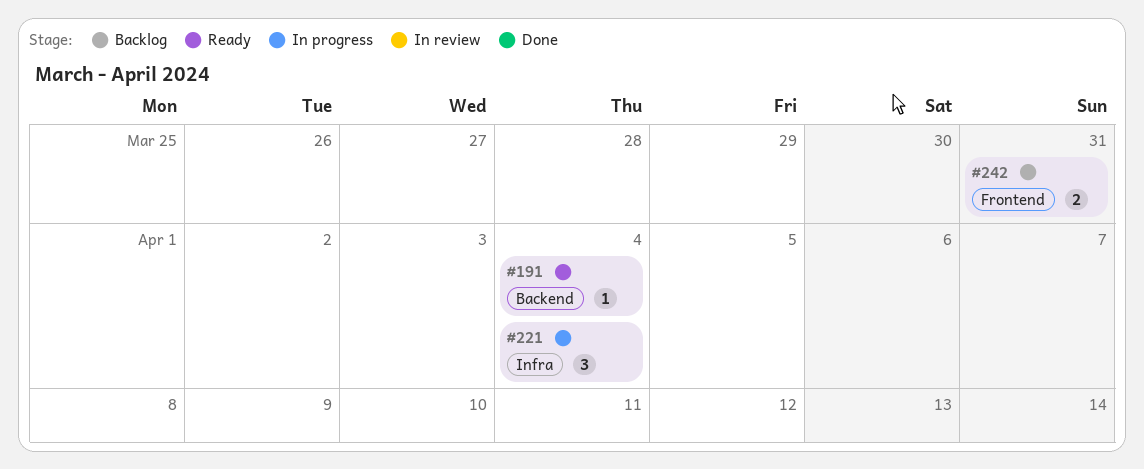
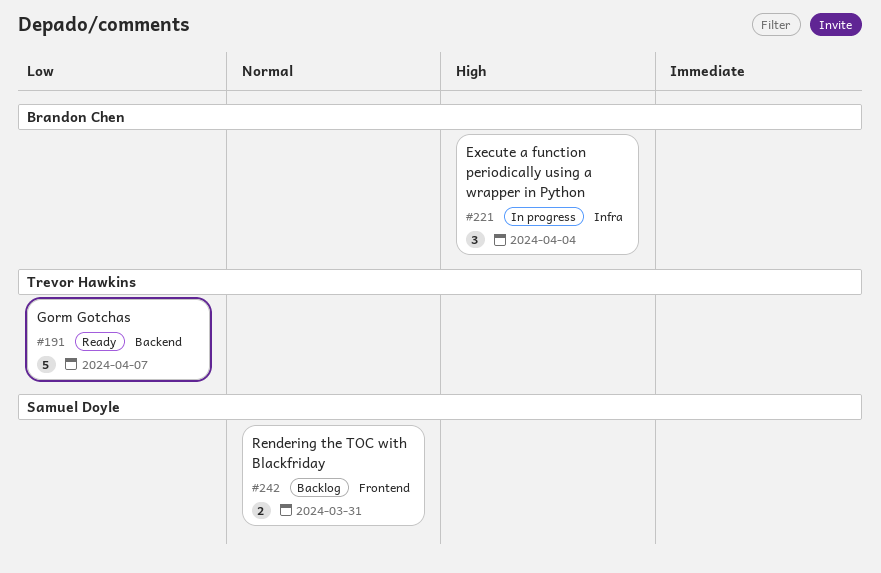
#191, estimate: 1 -> 5
#191, due: Apr 4 -> Apr 7

